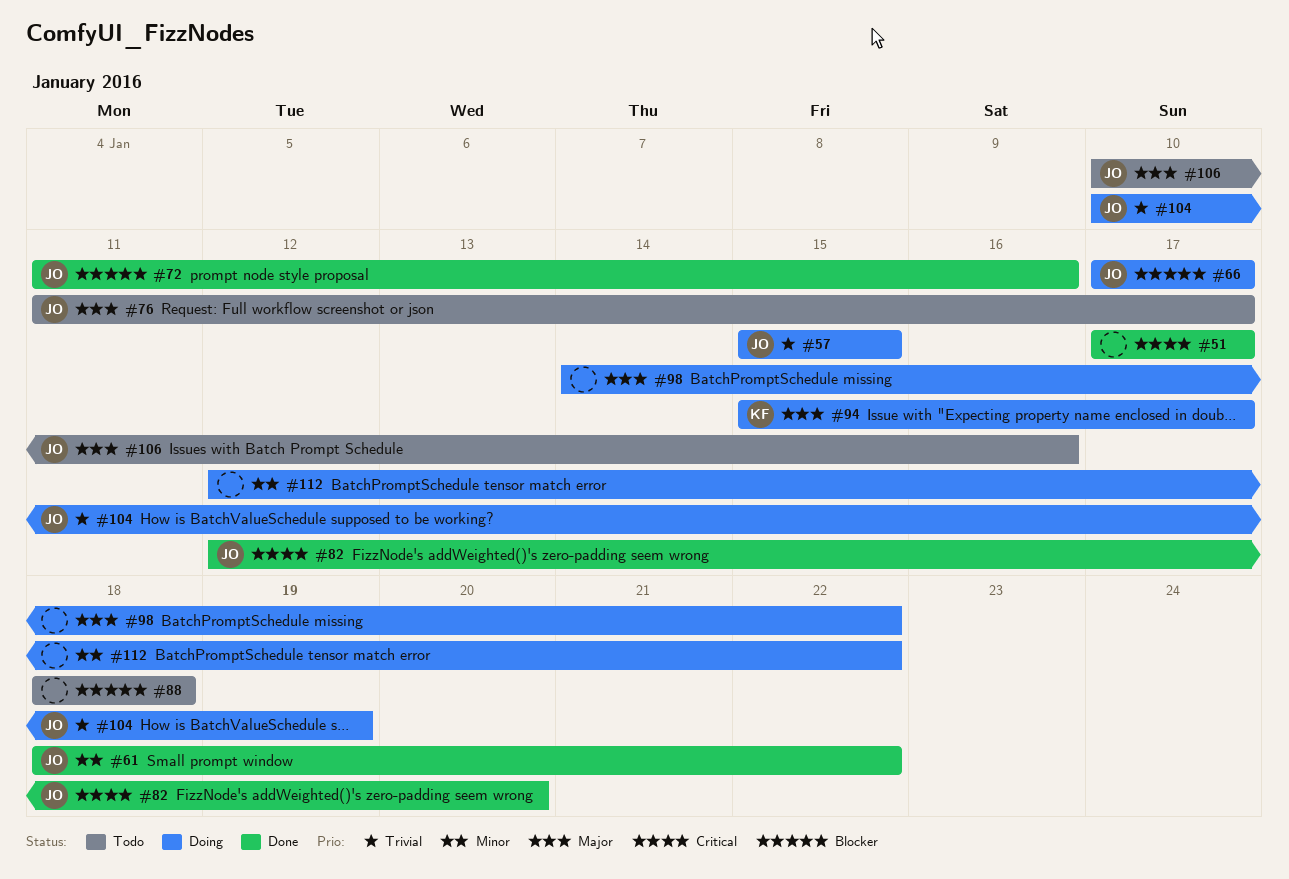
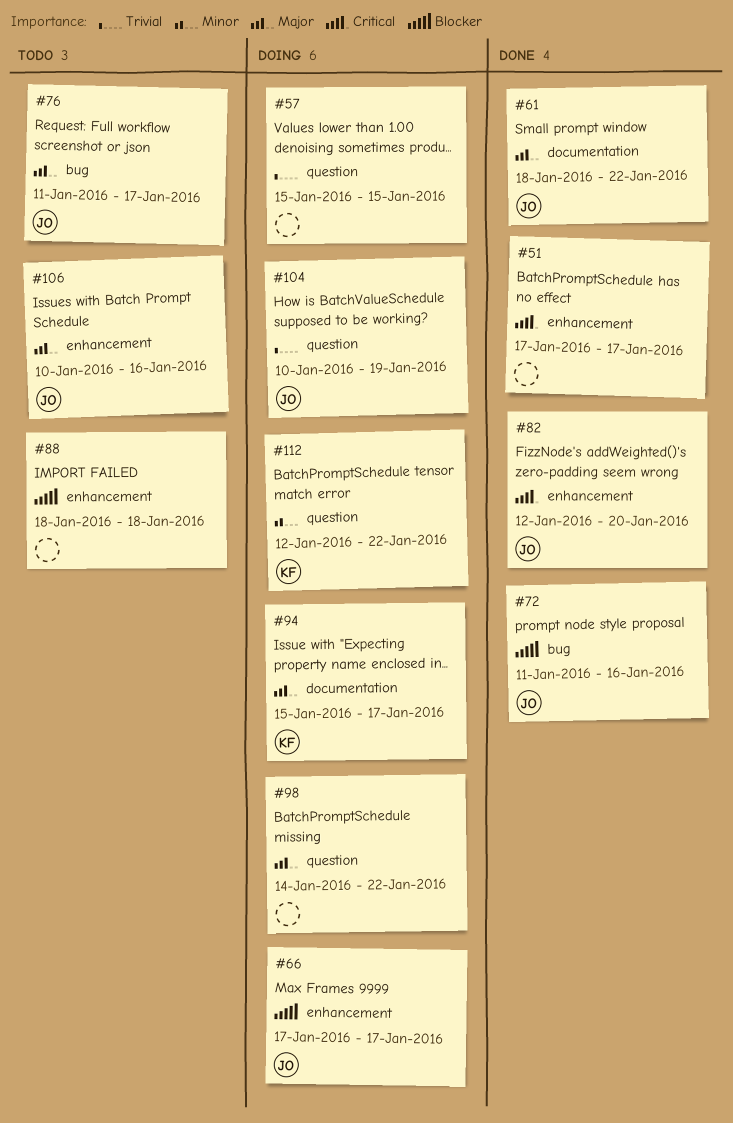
#57, owner: JO -> none
#61, priority: Minor -> Major
#112, owner: none -> KF

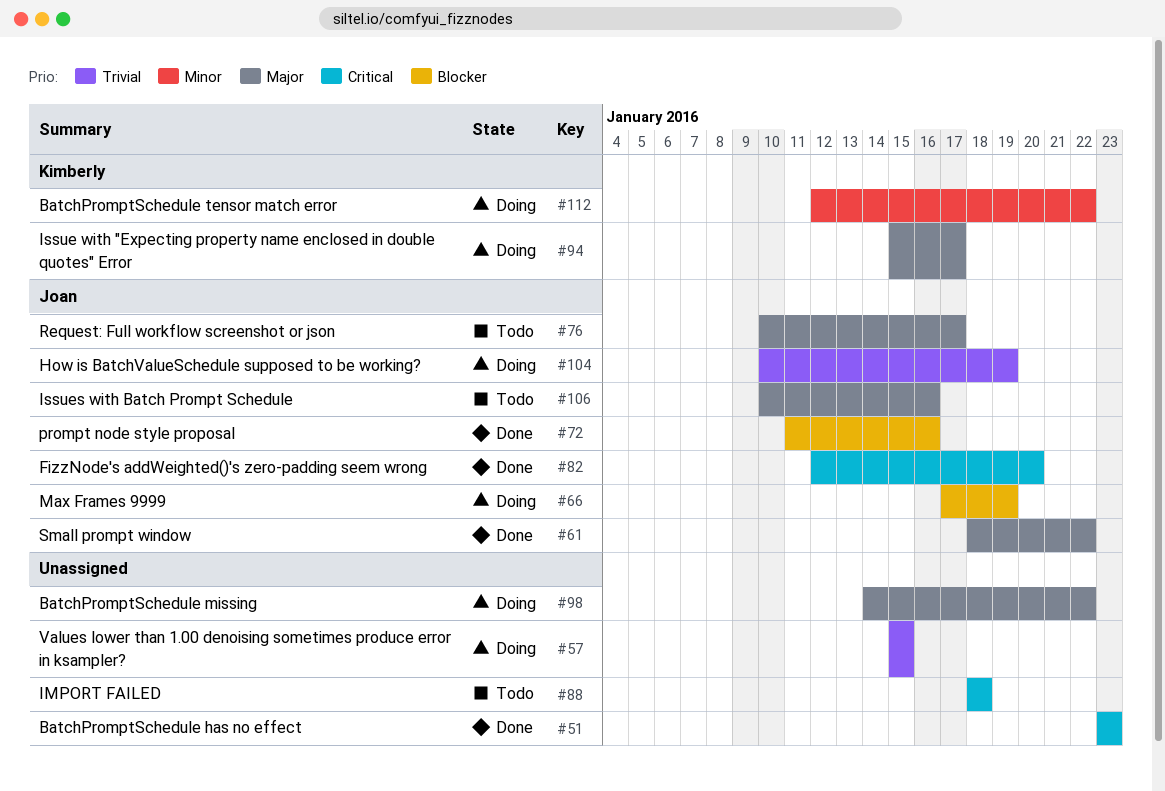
#51, start: Jan 17 -> Jan 23
#51, due: Jan 17 -> Jan 23
#66, due: Jan 17 -> Jan 19
#76, start: Jan 11 -> Jan 10
#88, priority: Blocker -> Critical

